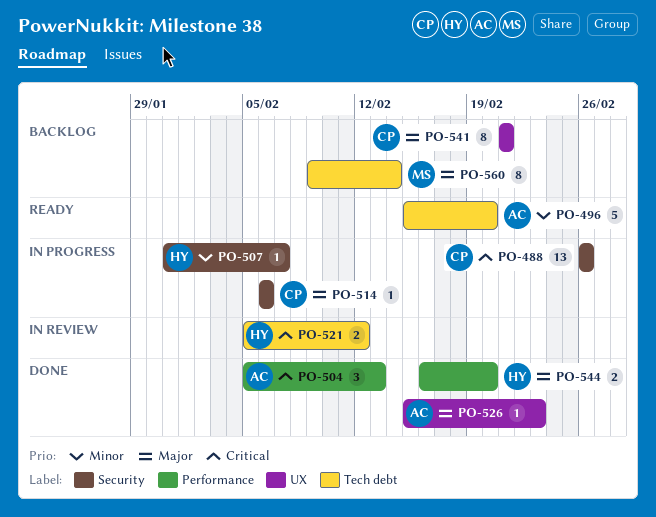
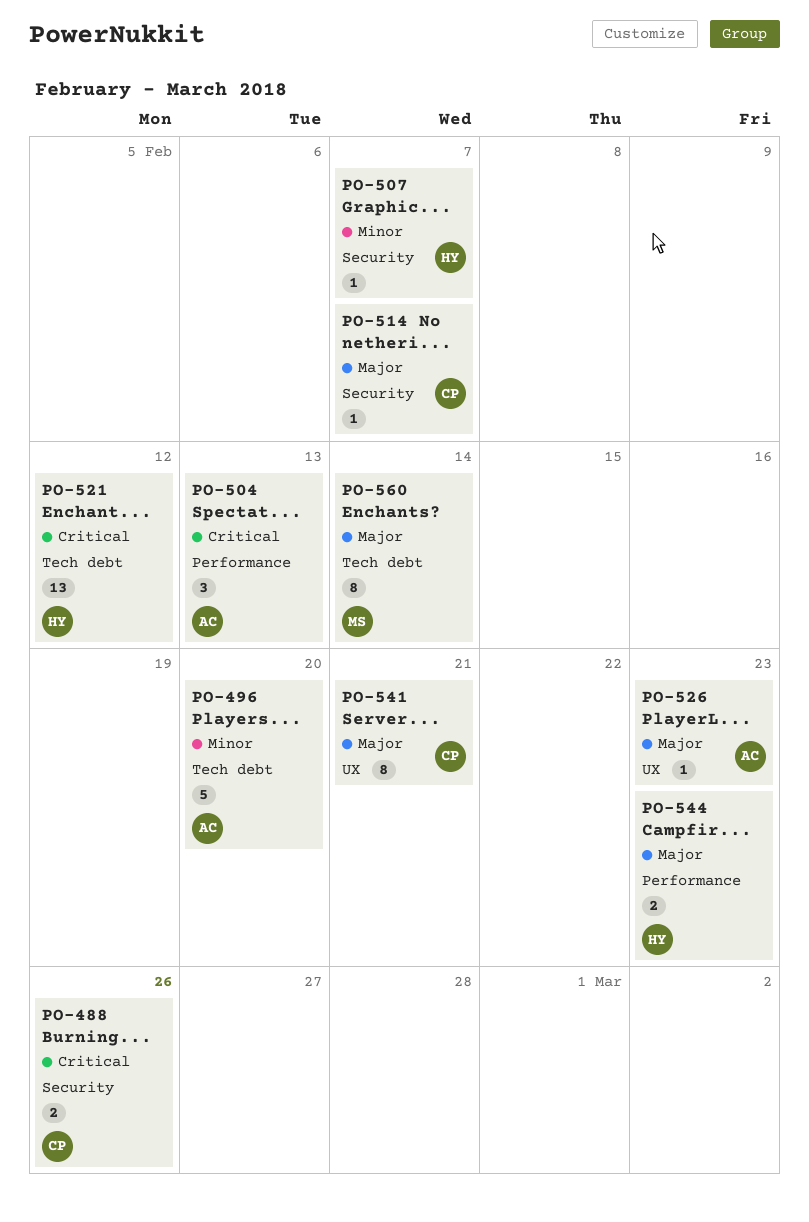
PO-488, estimate: 13 -> 2
PO-514, due: Feb 6 -> Feb 7
PO-521, estimate: 2 -> 13
PO-544, due: Feb 20 -> Feb 23

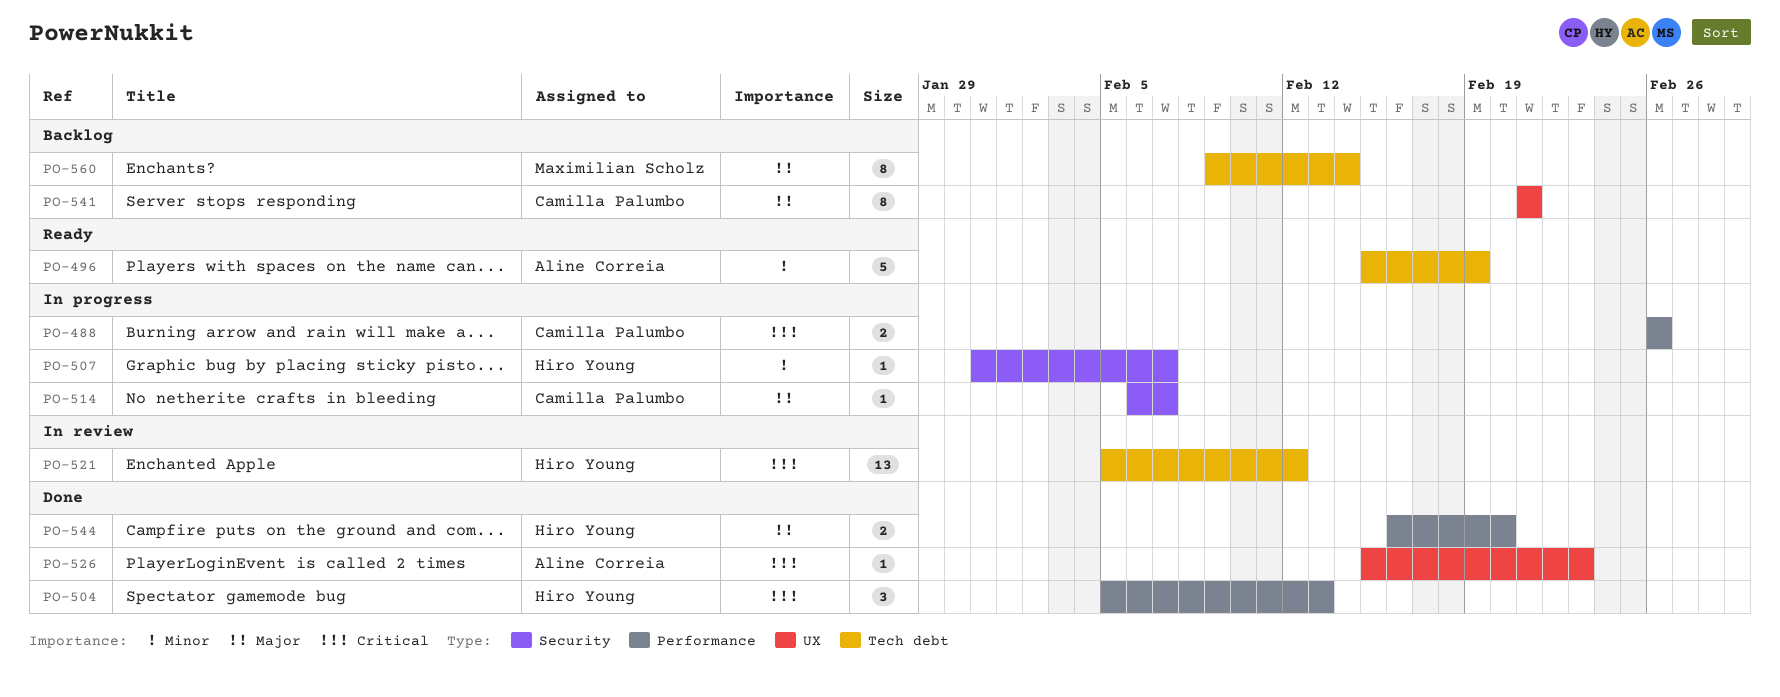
PO-488, label: Security -> Performance
PO-496, due: Feb 20 -> Feb 19
PO-504, owner: Aline Correia -> Hiro Young
PO-526, priority: Major -> Critical
PO-544, due: Feb 23 -> Feb 20

